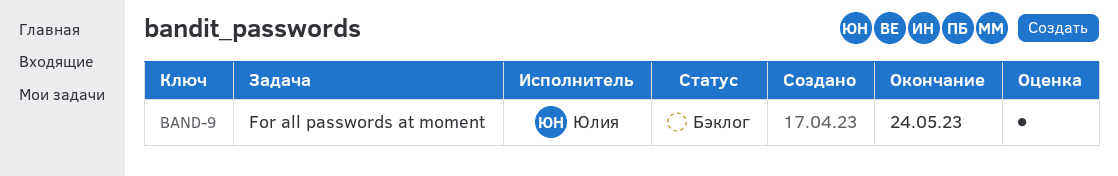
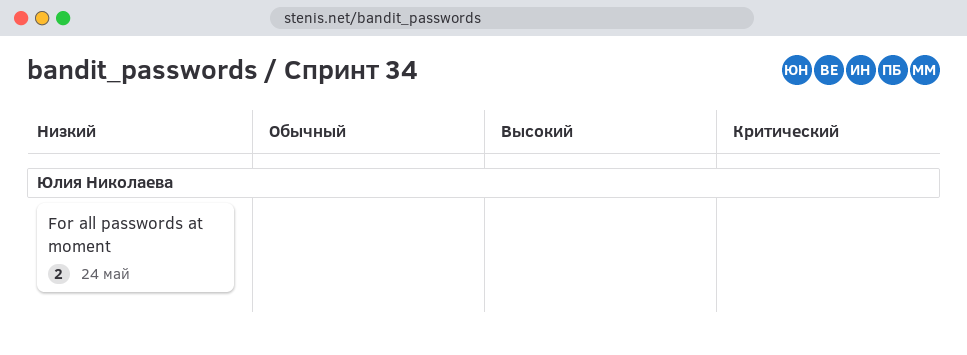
For all passwords at moment, estimate: 1 -> 2

